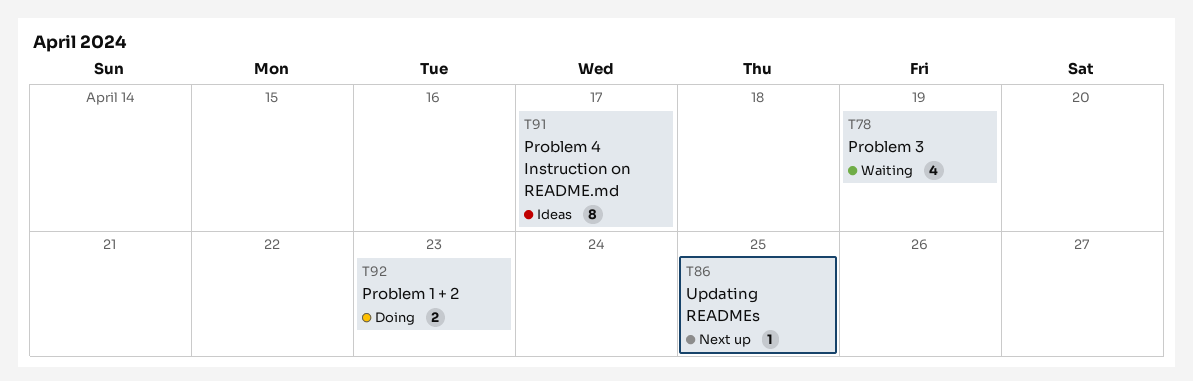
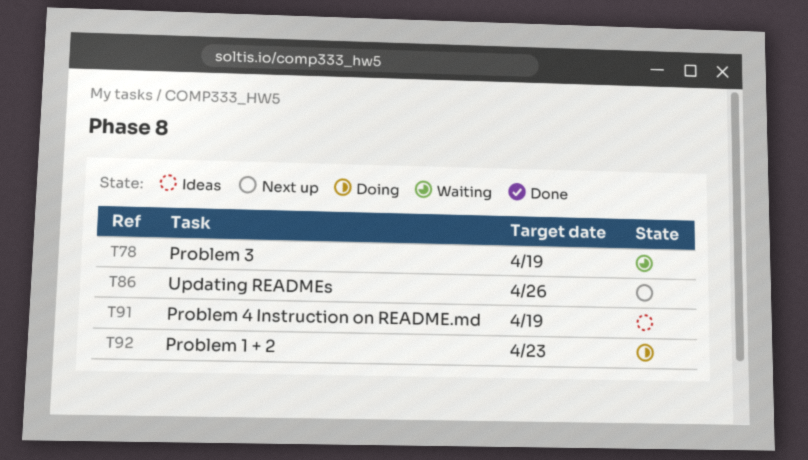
T86, due: Apr 25 -> Apr 26
T91, due: Apr 17 -> Apr 19

